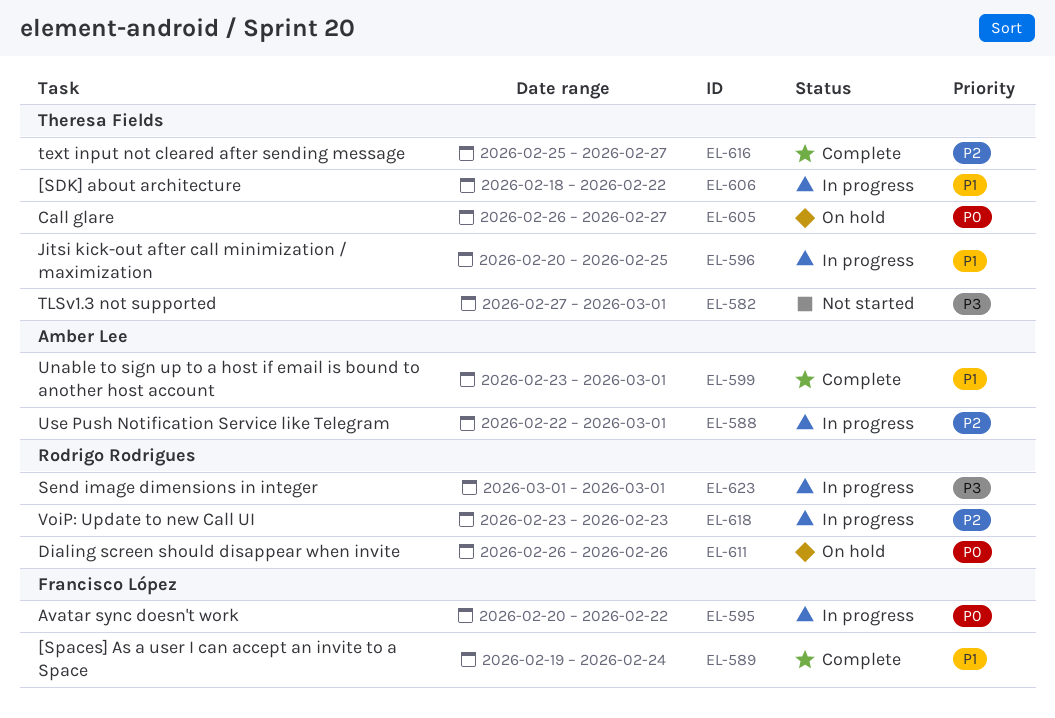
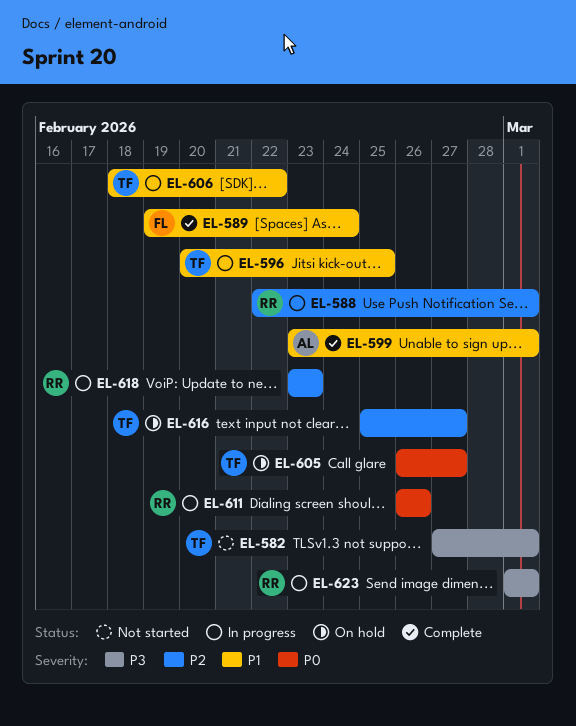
EL-588, owner: Amber Lee -> Rodrigo Rodrigues
EL-595: present -> none
EL-611, status: On hold -> In progress
EL-616, status: Complete -> On hold

